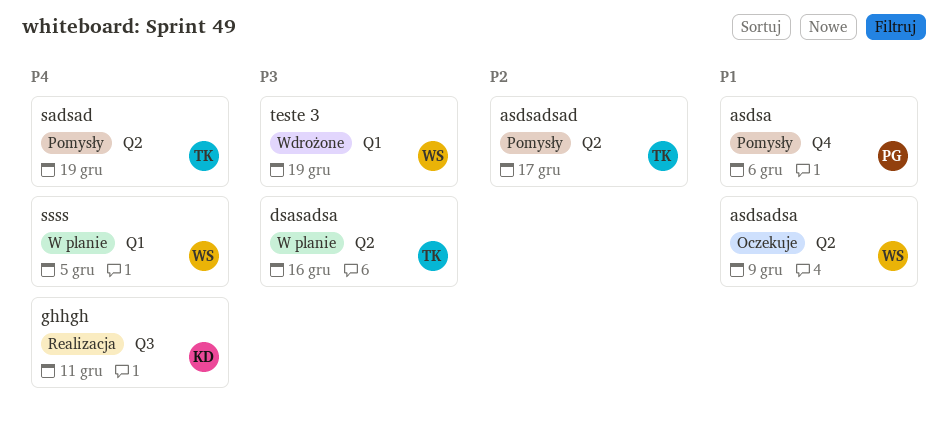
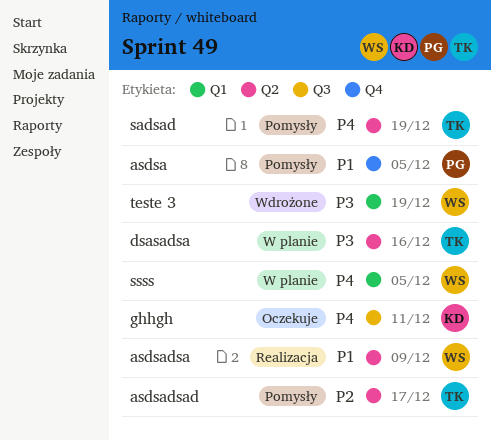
asdsa, due: Dec 6 -> Dec 5
asdsadsa, status: Oczekuje -> Realizacja
ghhgh, status: Realizacja -> Oczekuje

